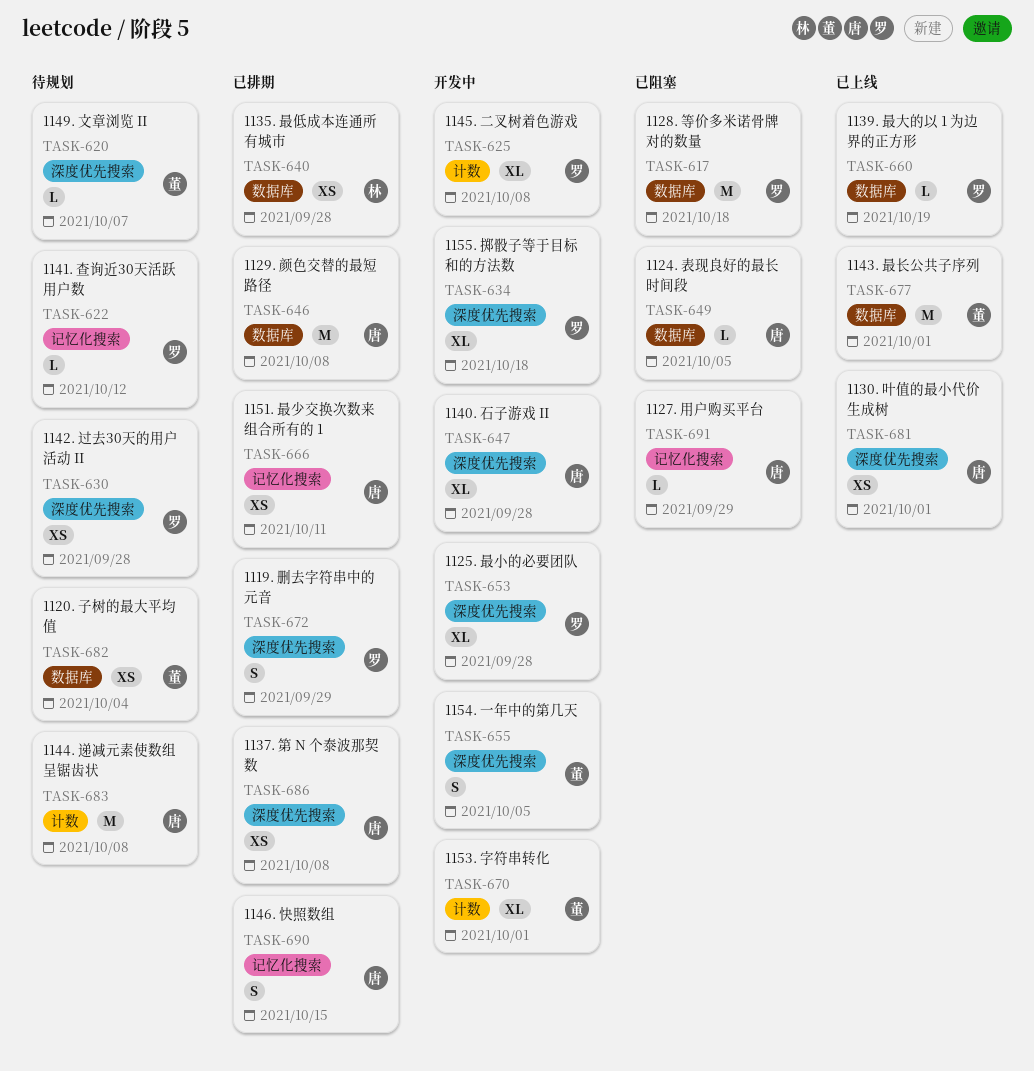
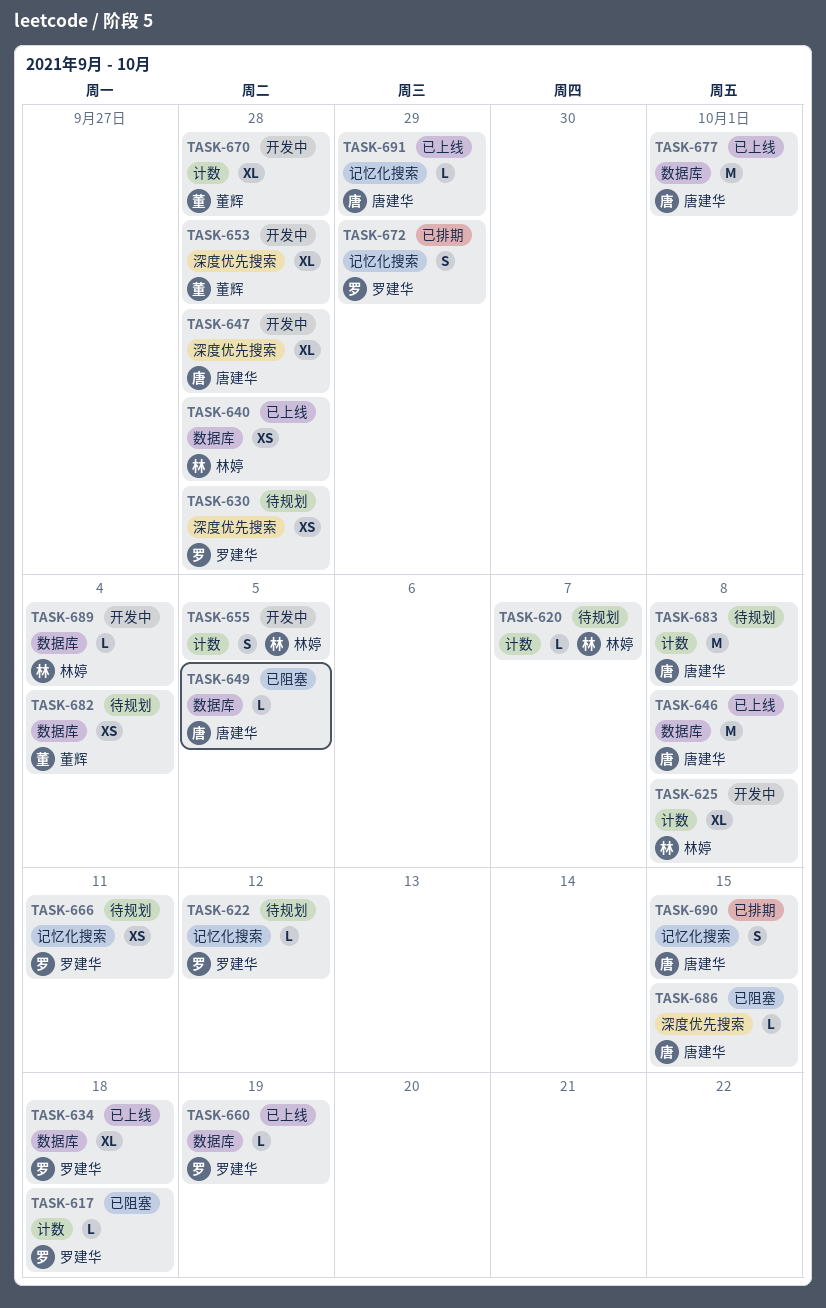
TASK-617, label: 数据库 -> 计数
TASK-617, estimate: M -> L
TASK-620, owner: 董辉 -> 林婷
TASK-620, label: 深度优先搜索 -> 计数
TASK-625, owner: 罗建华 -> 林婷
TASK-634, status: 开发中 -> 已上线
TASK-634, label: 深度优先搜索 -> 数据库
TASK-640, status: 已排期 -> 已上线
TASK-646, status: 已排期 -> 已上线
TASK-653, owner: 罗建华 -> 董辉
TASK-655, owner: 董辉 -> 林婷
TASK-655, label: 深度优先搜索 -> 计数
TASK-666, status: 已排期 -> 待规划
TASK-666, owner: 唐建华 -> 罗建华
TASK-670, due: Oct 1 -> Sep 28
TASK-672, label: 深度优先搜索 -> 记忆化搜索
TASK-677, owner: 董辉 -> 唐建华
TASK-681: present -> none
TASK-686, status: 已排期 -> 已阻塞
TASK-686, estimate: XS -> L
TASK-686, due: Oct 8 -> Oct 15
TASK-689: none -> present
TASK-691, status: 已阻塞 -> 已上线

